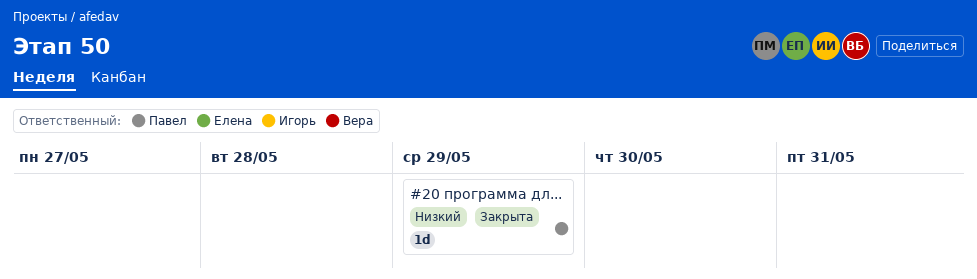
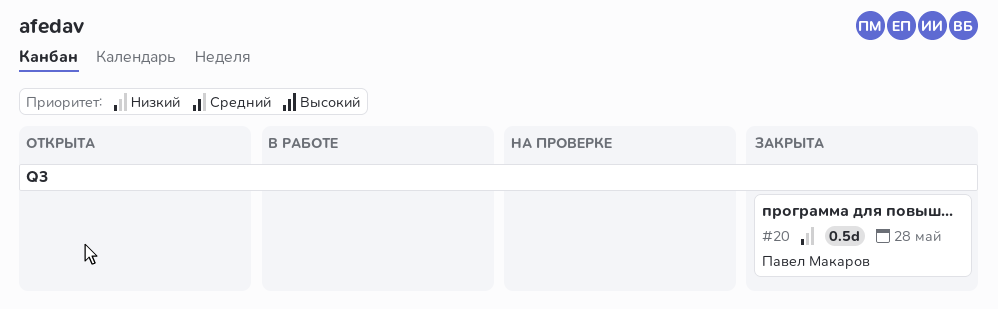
#20, estimate: 1d -> 0.5d
#20, due: May 29 -> May 28

